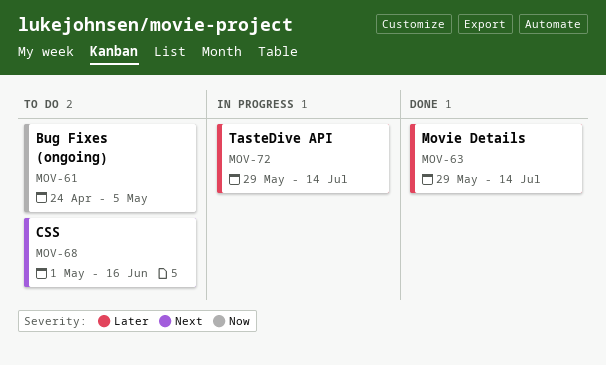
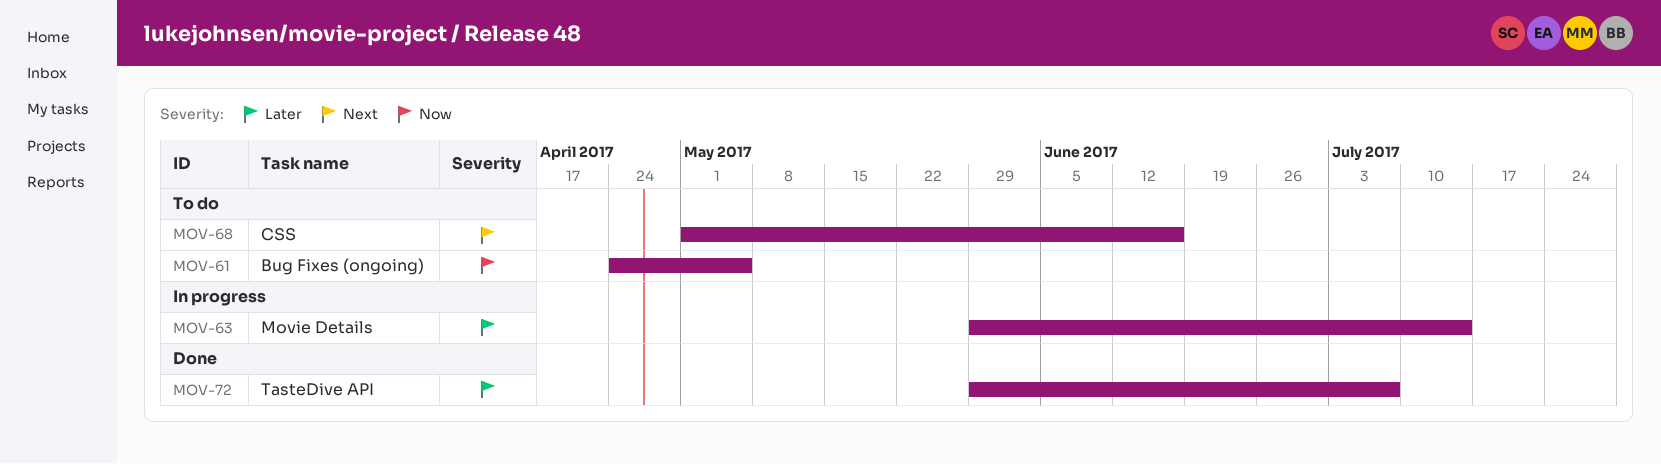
MOV-63, status: Done -> In progress
MOV-72, status: In progress -> Done
MOV-72, due: Jul 14 -> Jul 7

